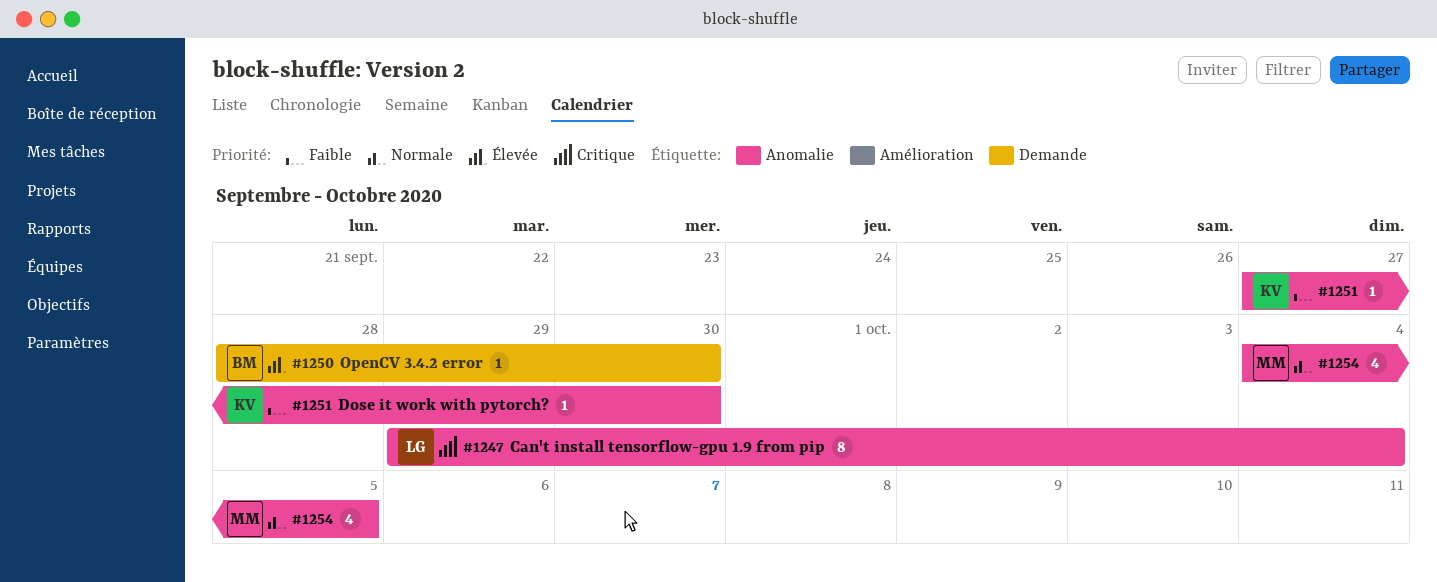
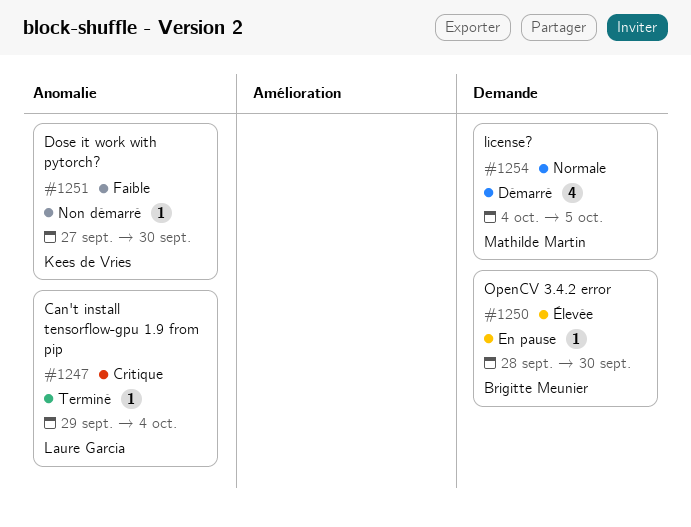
#1247, estimate: 8 -> 1
#1254, label: Anomalie -> Demande

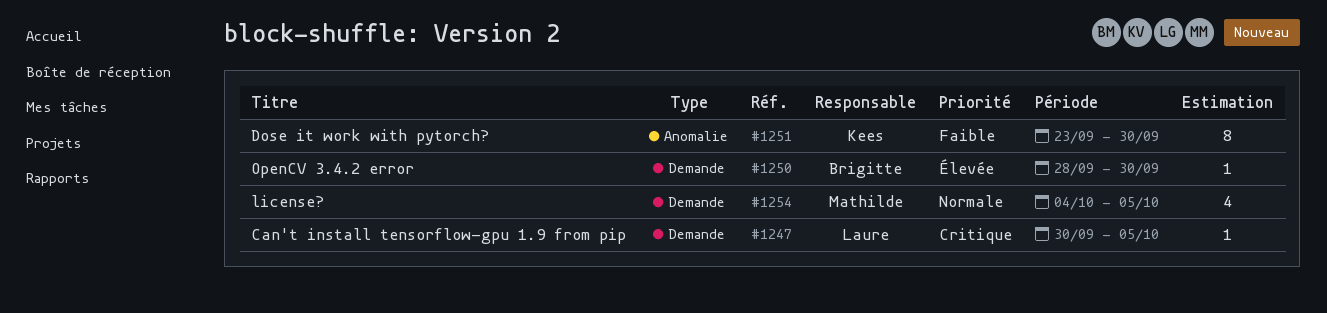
#1247, label: Anomalie -> Demande
#1247, start: Sep 29 -> Sep 30
#1247, due: Oct 4 -> Oct 5
#1251, estimate: 1 -> 8
#1251, start: Sep 27 -> Sep 23

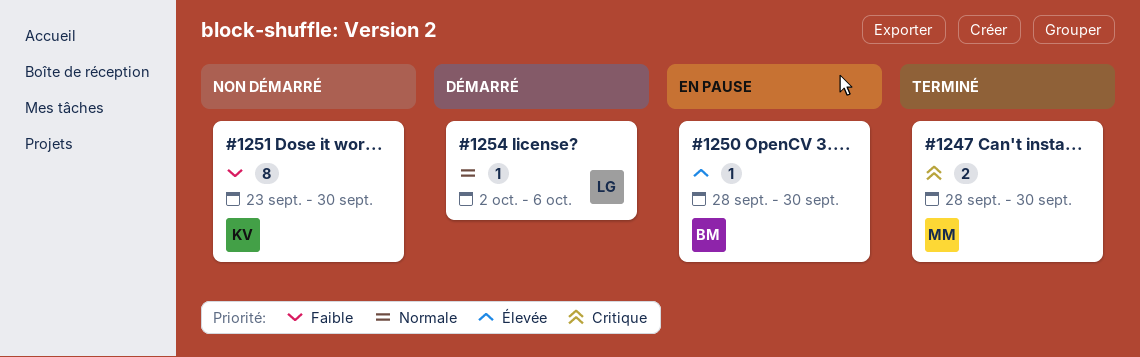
#1247, owner: Laure -> Mathilde
#1247, estimate: 1 -> 2
#1247, start: Sep 30 -> Sep 28
#1247, due: Oct 5 -> Sep 30
#1254, owner: Mathilde -> Laure
#1254, estimate: 4 -> 1
#1254, start: Oct 4 -> Oct 2
#1254, due: Oct 5 -> Oct 6

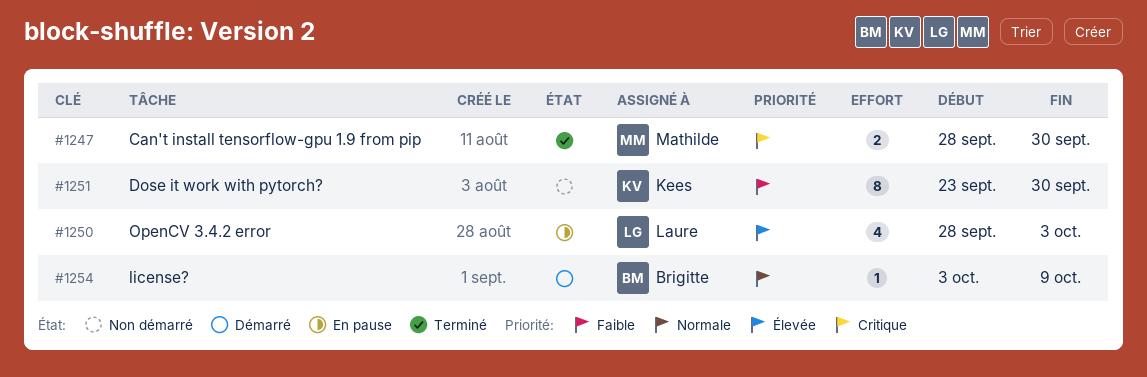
#1250, owner: Brigitte -> Laure
#1250, estimate: 1 -> 4
#1250, due: Sep 30 -> Oct 3
#1254, owner: Laure -> Brigitte
#1254, start: Oct 2 -> Oct 3
#1254, due: Oct 6 -> Oct 9

